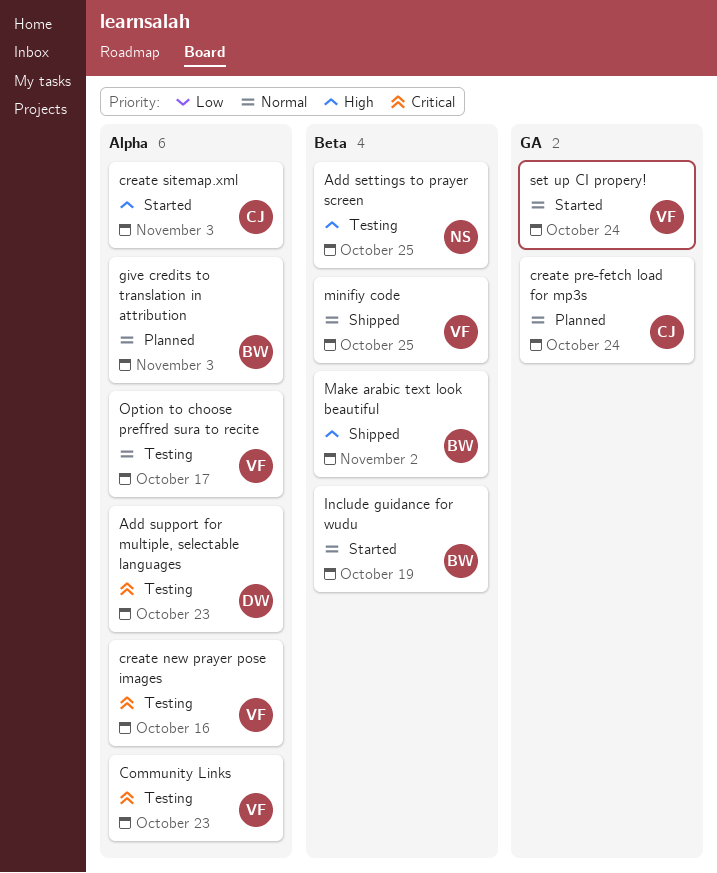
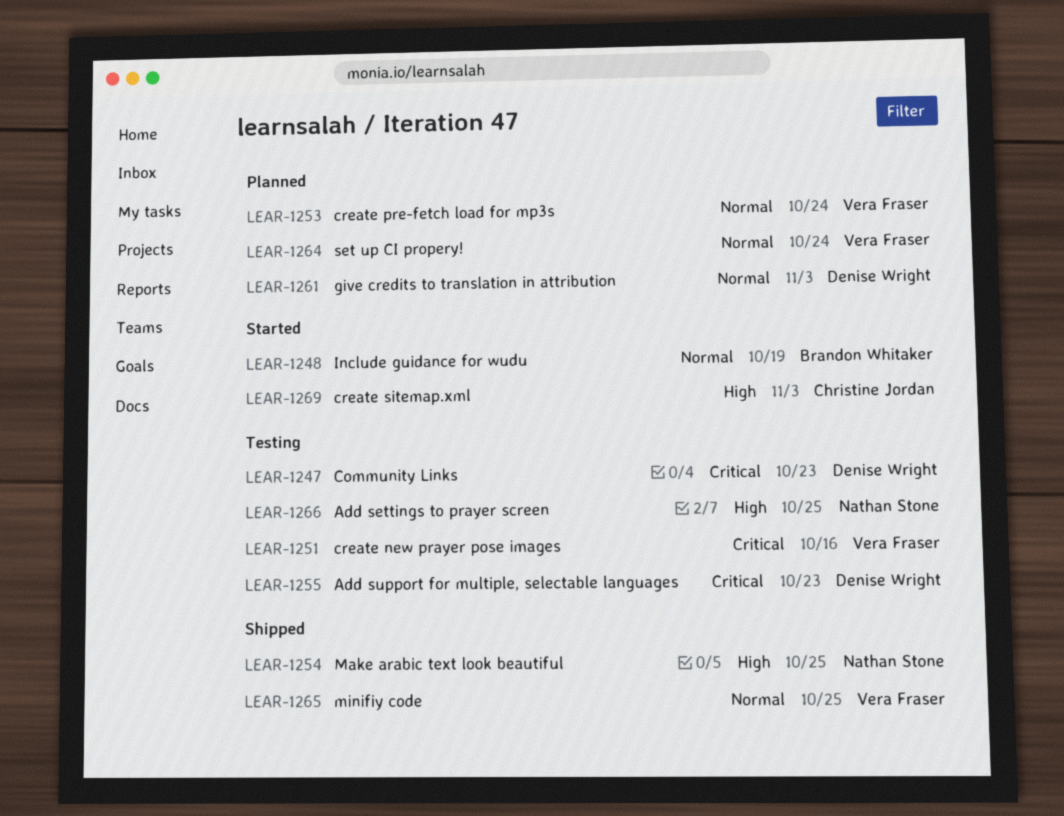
Community Links, owner: Vera Fraser -> Denise Wright
create pre-fetch load for mp3s, owner: Christine Jordan -> Vera Fraser
give credits to translation in attribution, owner: Brandon Whitaker -> Denise Wright
Make arabic text look beautiful, owner: Brandon Whitaker -> Nathan Stone
Make arabic text look beautiful, due: Nov 2 -> Oct 25
Option to choose preffred sura to recite: present -> none
set up CI propery!, status: Started -> Planned

